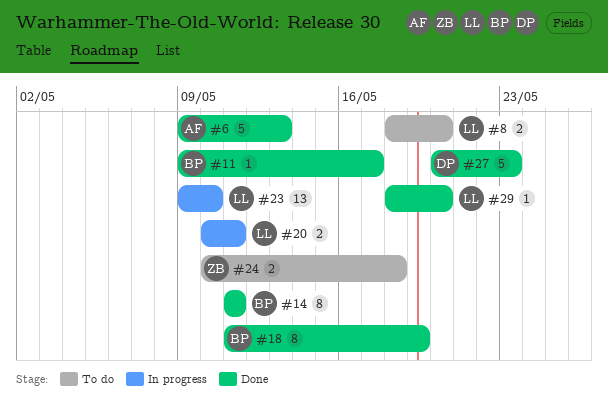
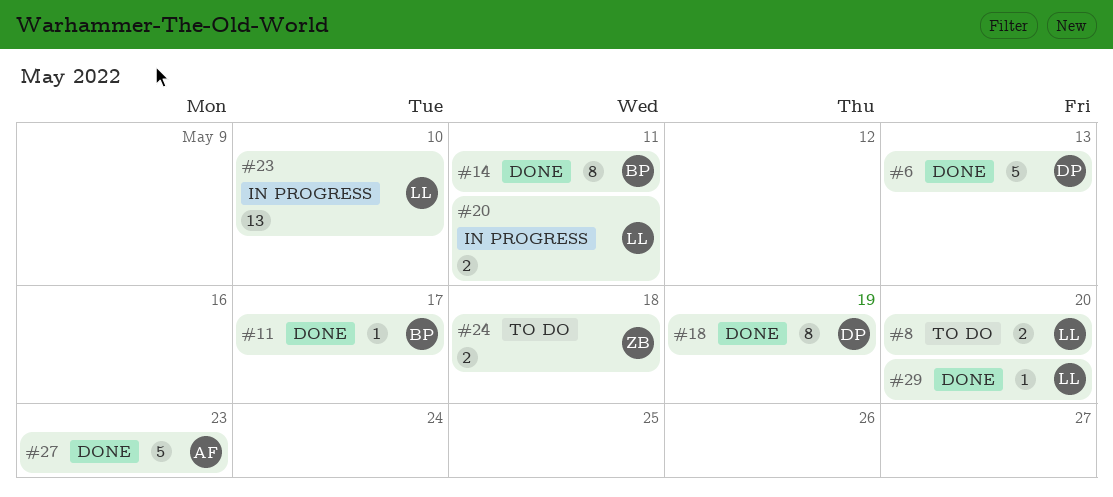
#6, owner: AF -> DP
#18, owner: BP -> DP
#27, owner: DP -> AF

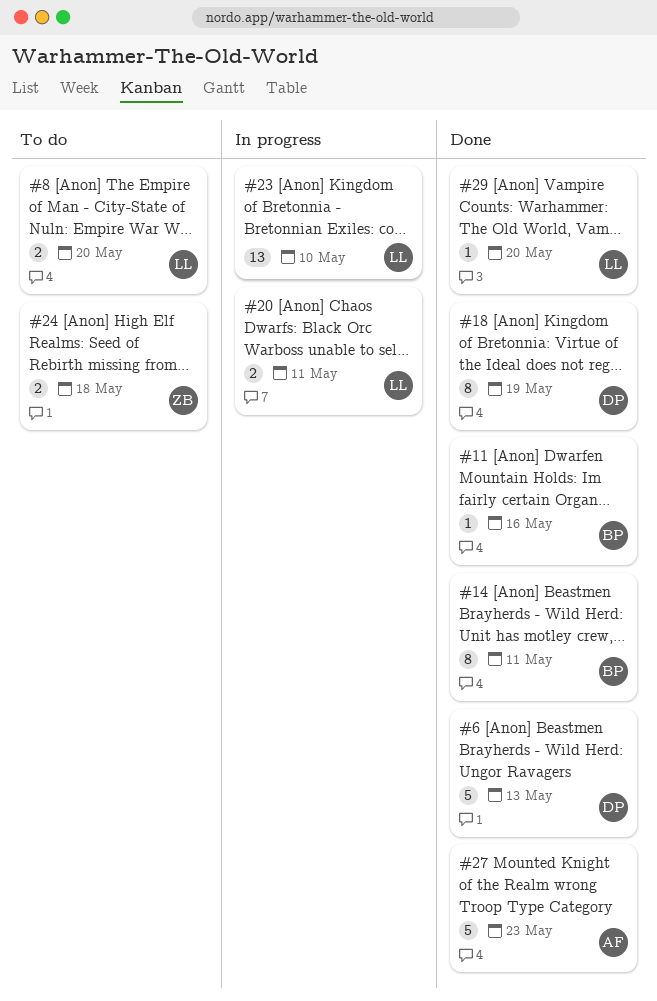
#11, due: May 17 -> May 16

